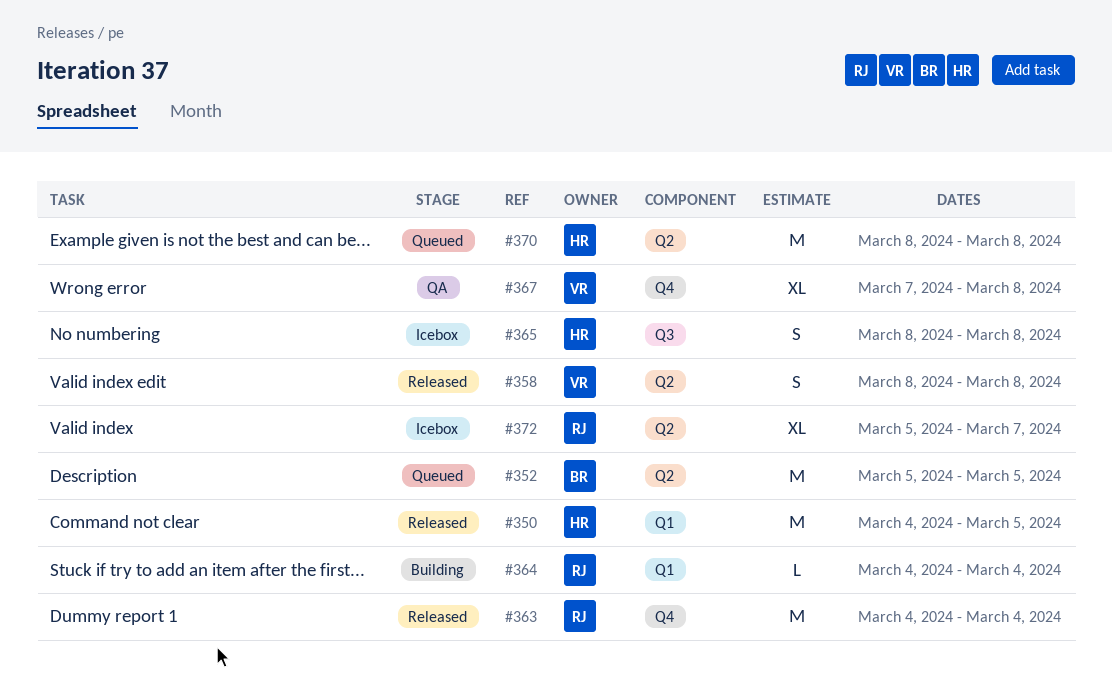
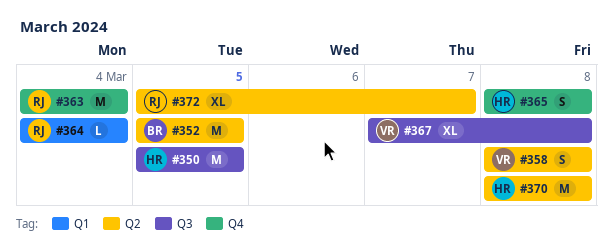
#350, label: Q1 -> Q3
#350, start: Mar 4 -> Mar 5
#365, label: Q3 -> Q4
#367, label: Q4 -> Q3

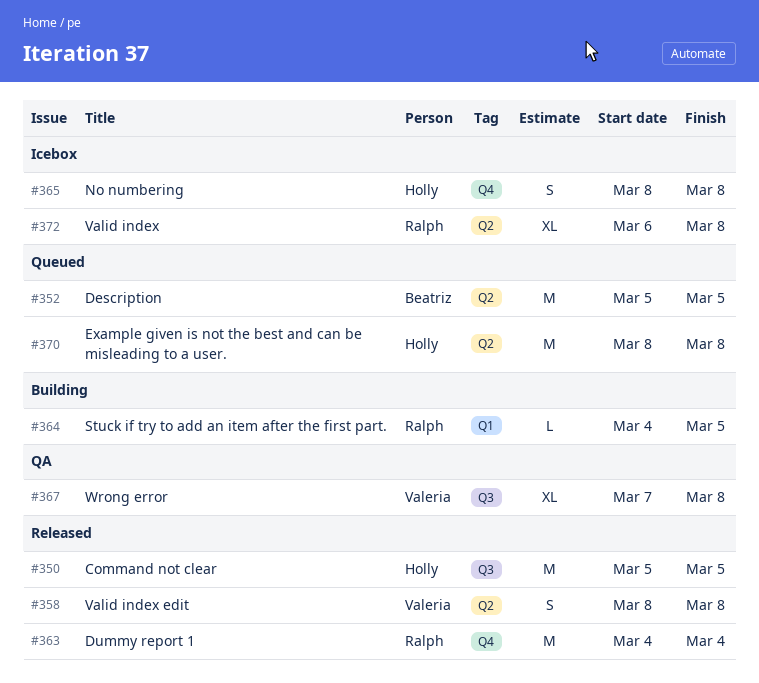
#364, due: Mar 4 -> Mar 5
#372, start: Mar 5 -> Mar 6
#372, due: Mar 7 -> Mar 8

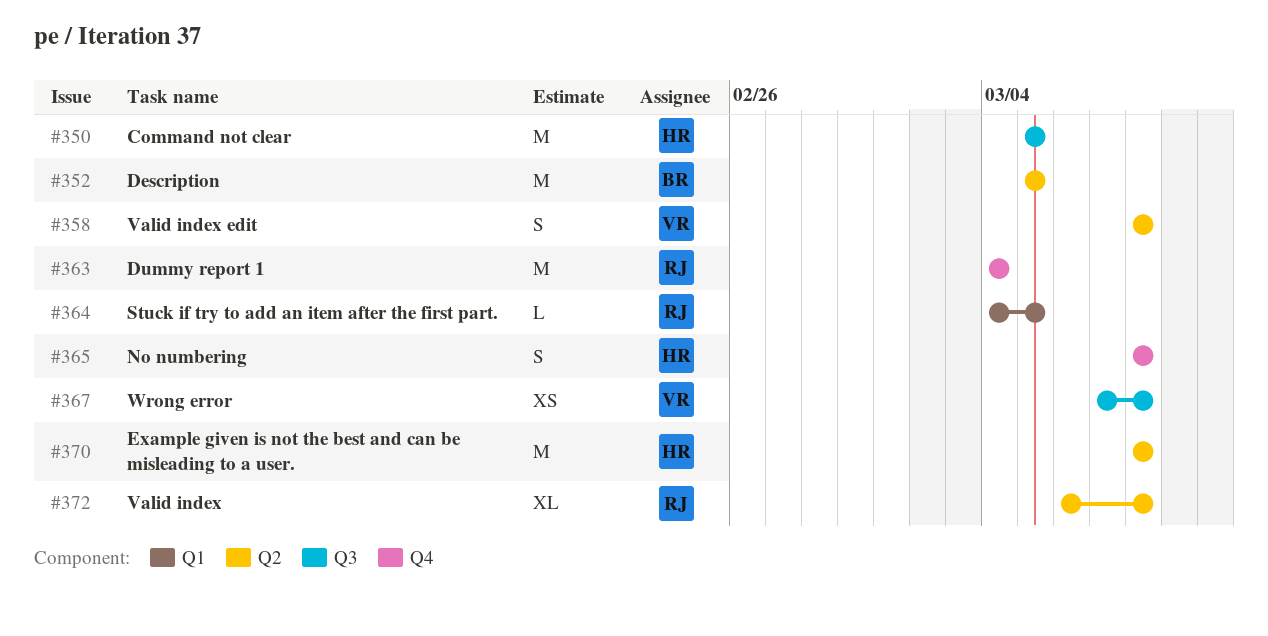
#367, estimate: XL -> XS

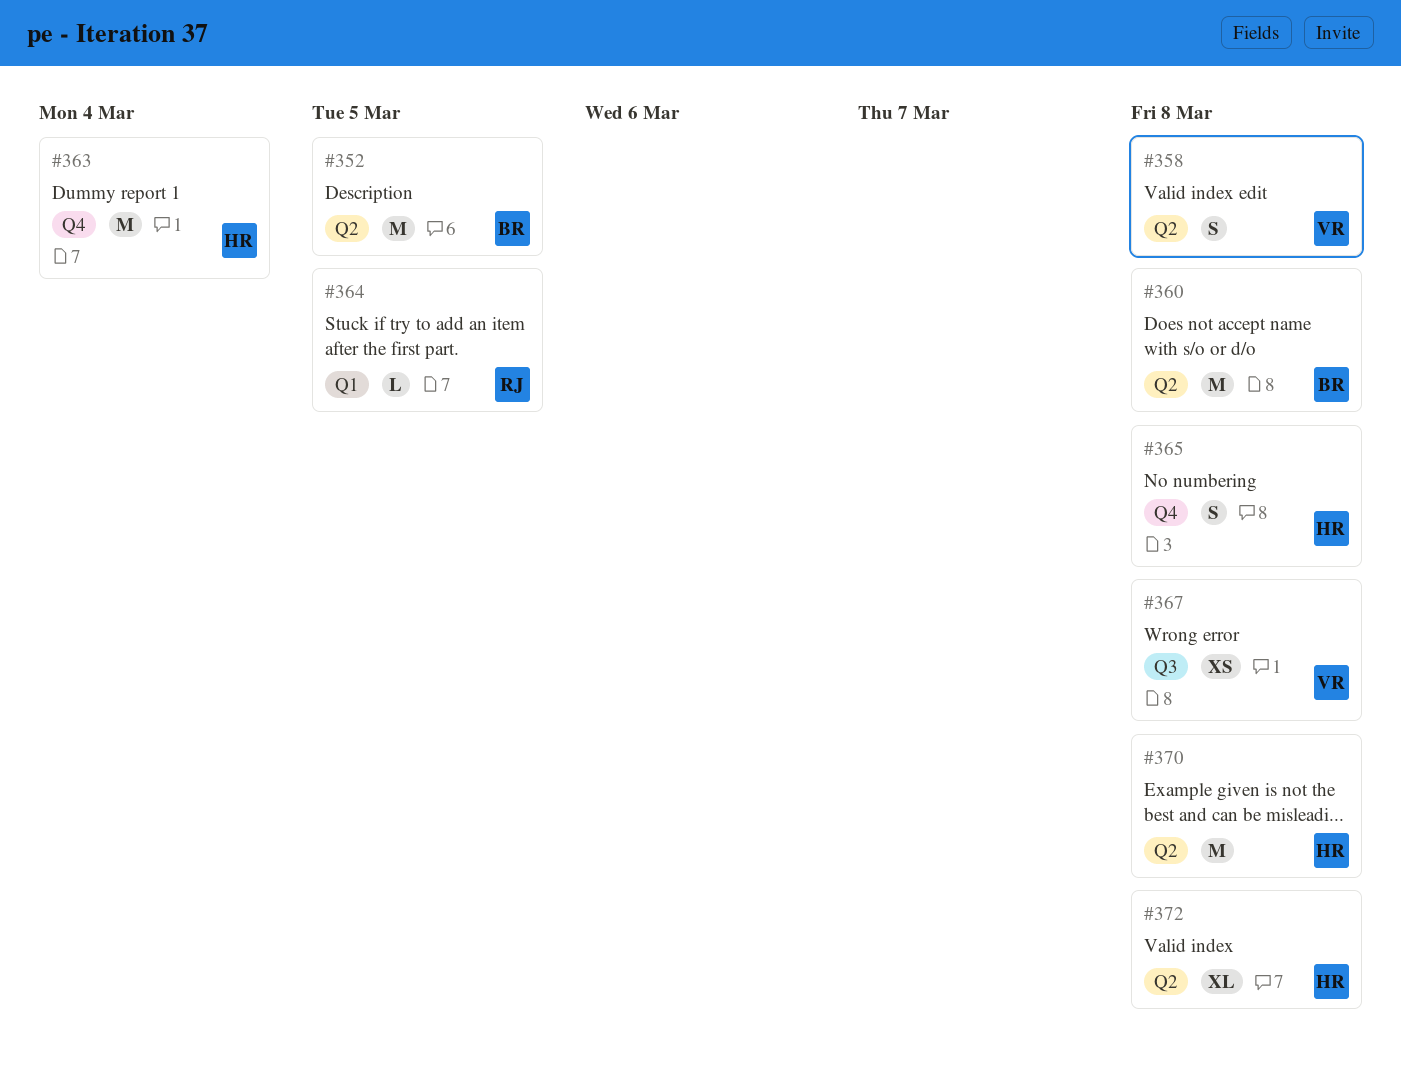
#350: present -> none
#360: none -> present
#363, owner: RJ -> HR
#372, owner: RJ -> HR

